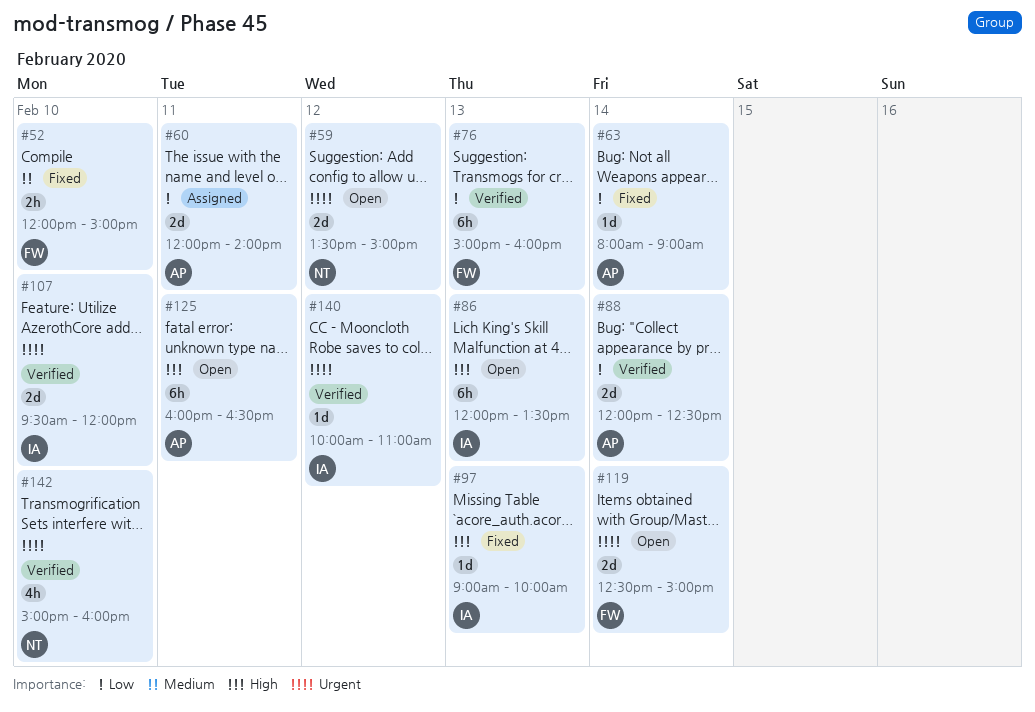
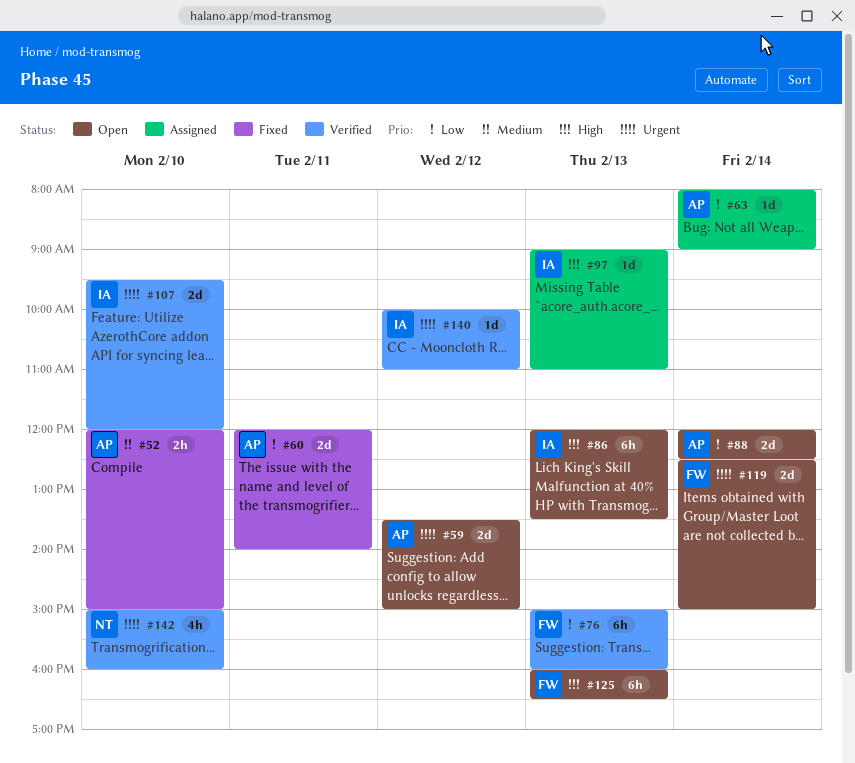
#52, owner: FW -> AP
#59, owner: NT -> AP
#60, status: Assigned -> Fixed
#63, status: Fixed -> Assigned
#88, status: Verified -> Open
#97, status: Fixed -> Assigned
#97, ends: 10:00 -> 11:00
#125, owner: AP -> FW
#125, day: Feb 11 -> Feb 13

